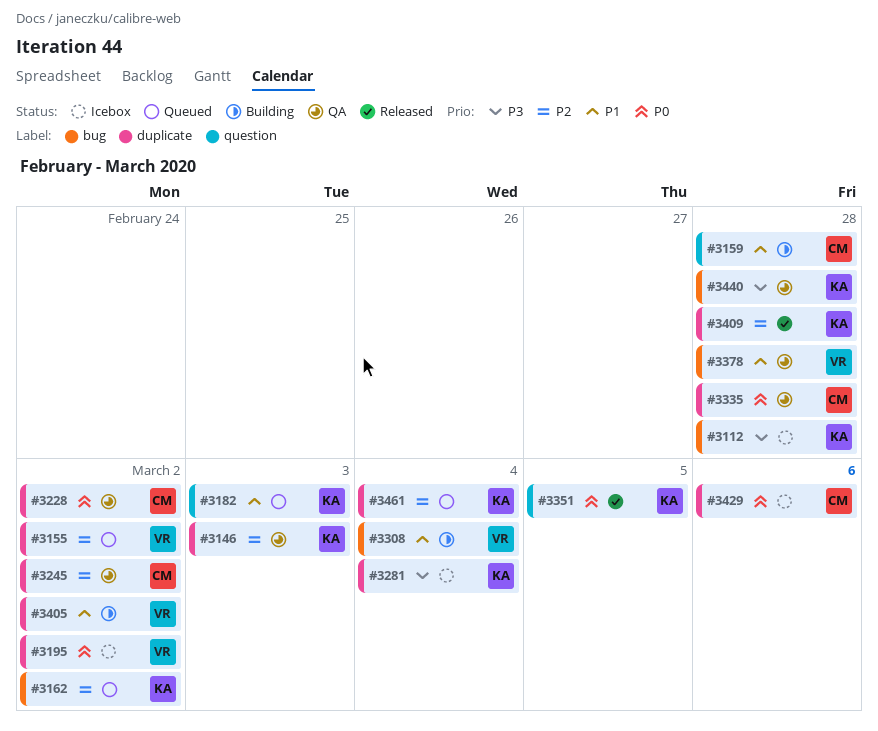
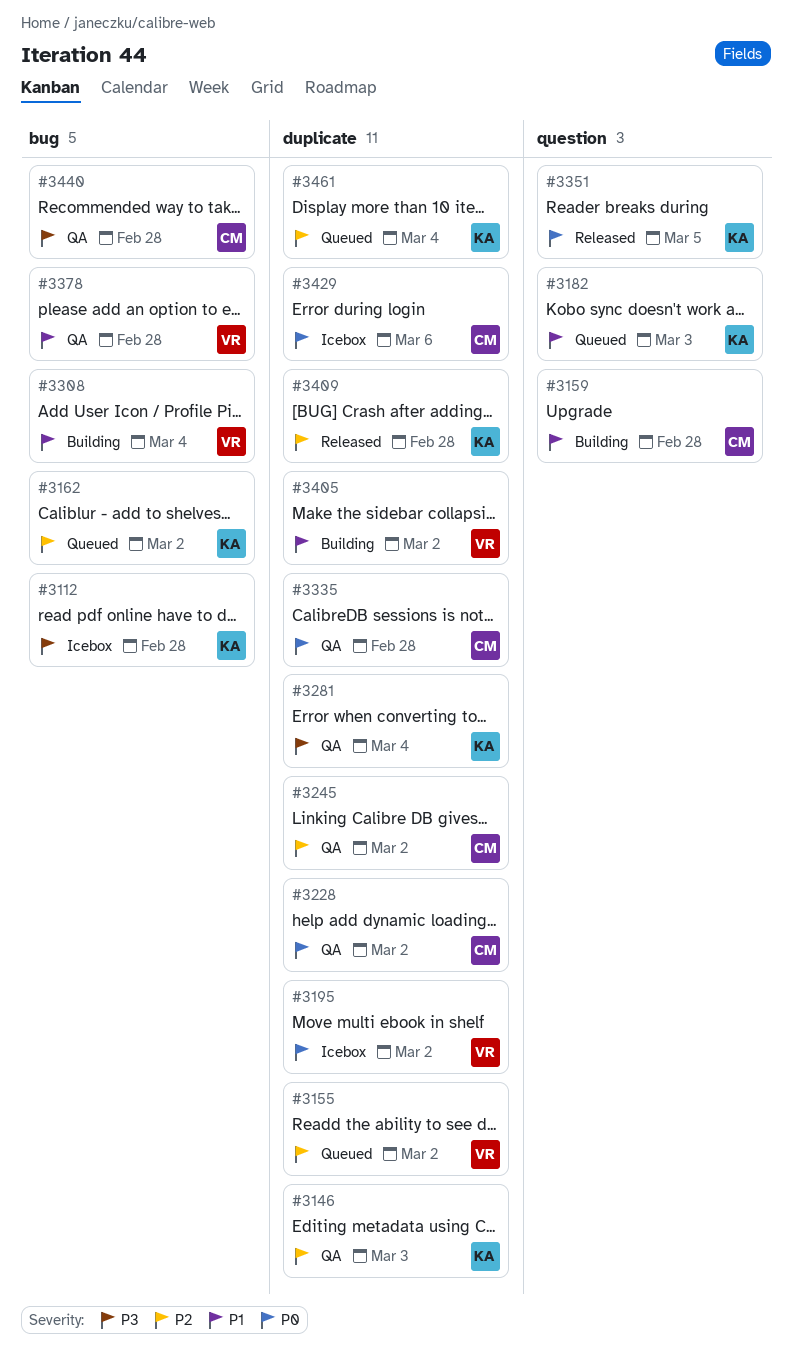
#3281, status: Icebox -> QA
#3440, owner: KA -> CM

